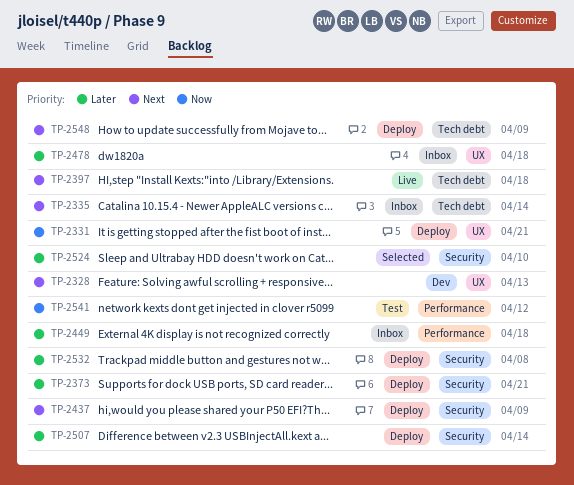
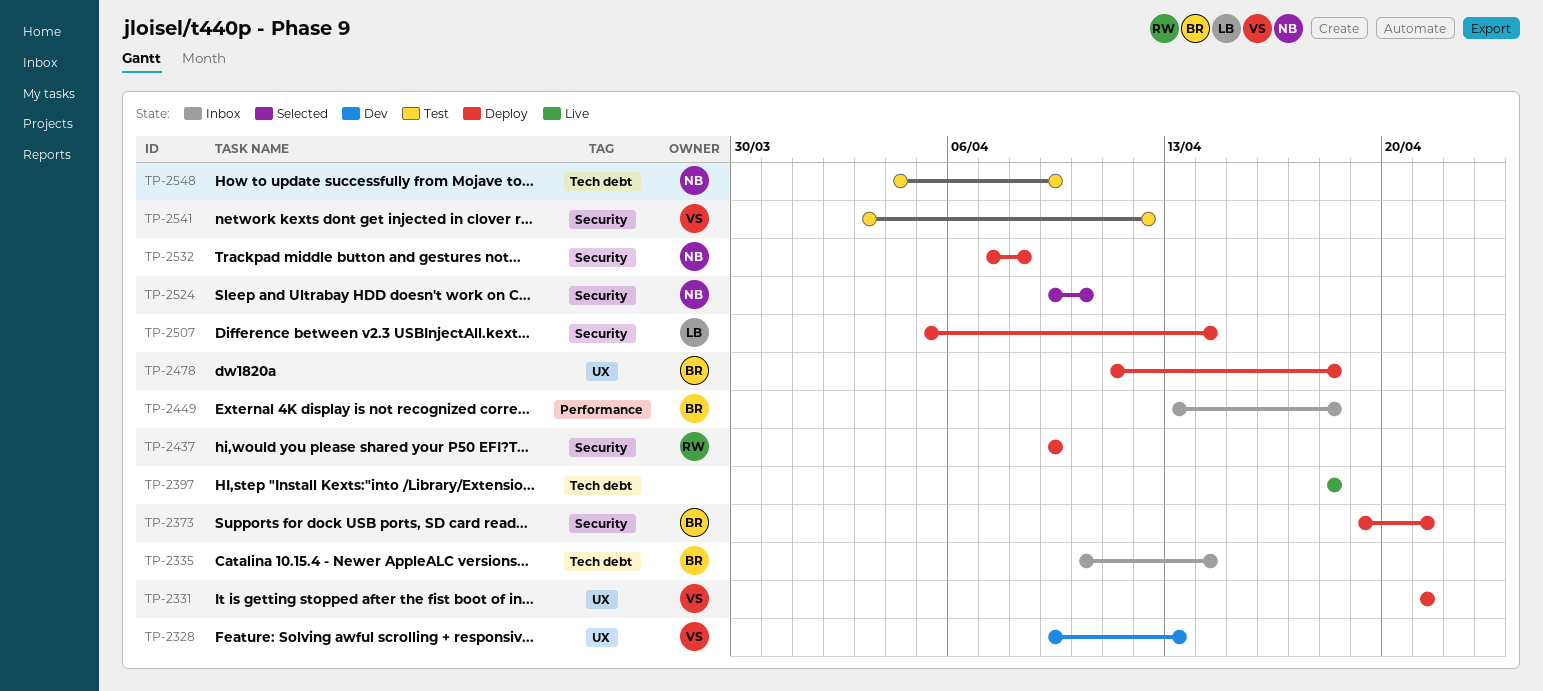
TP-2478, status: Inbox -> Deploy
TP-2541, label: Performance -> Security
TP-2548, status: Deploy -> Test

